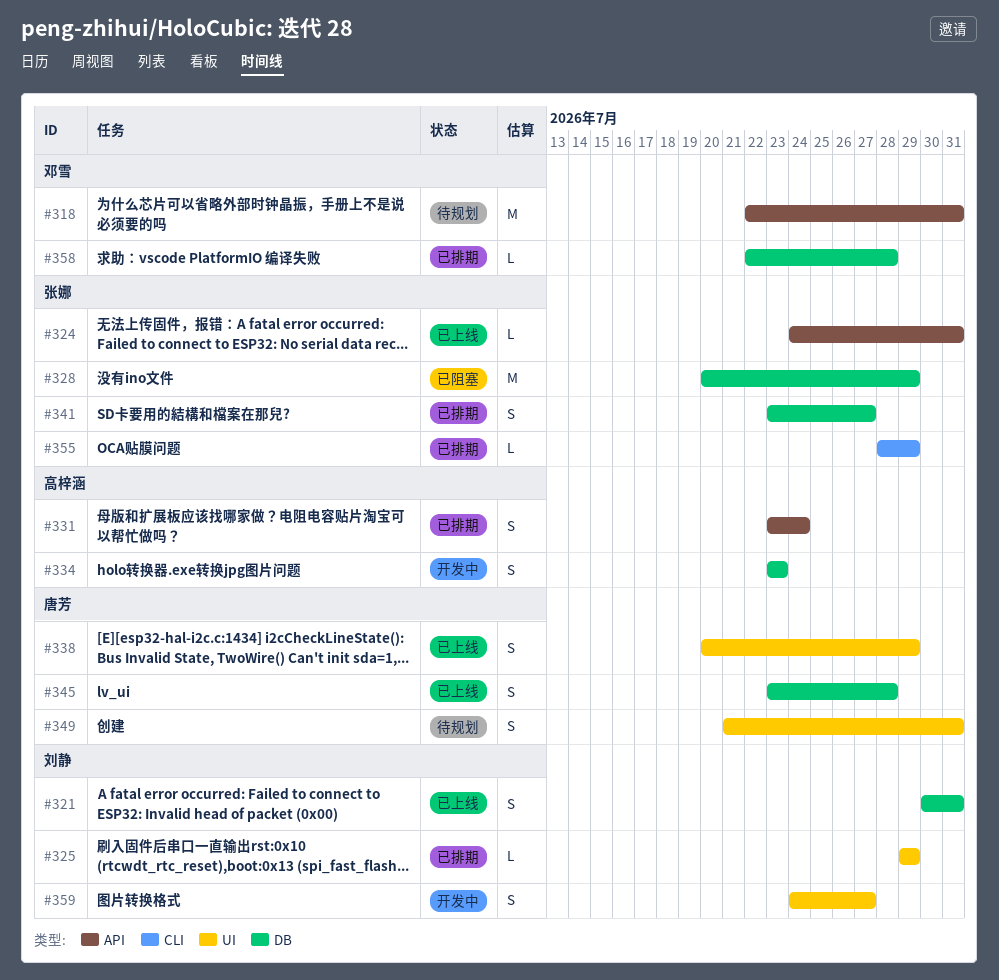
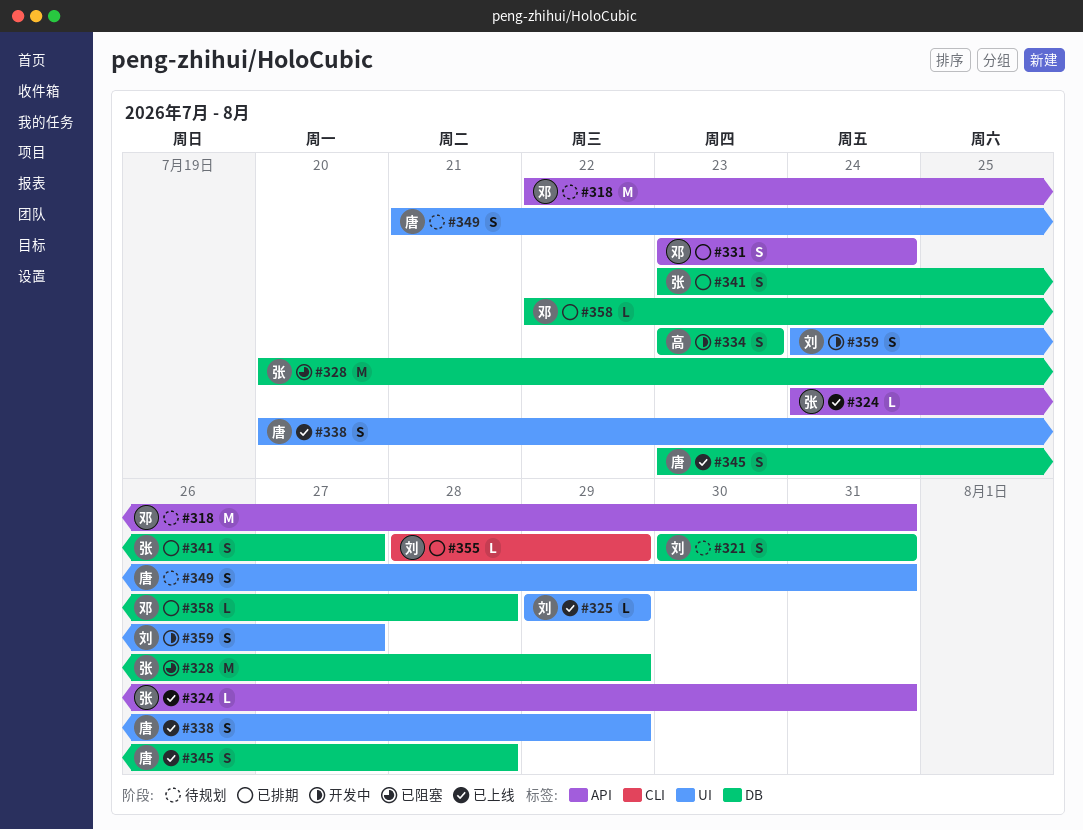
#321, status: 已上线 -> 待规划
#325, status: 已排期 -> 已上线
#331, owner: 高梓涵 -> 邓雪
#355, owner: 张娜 -> 刘静

